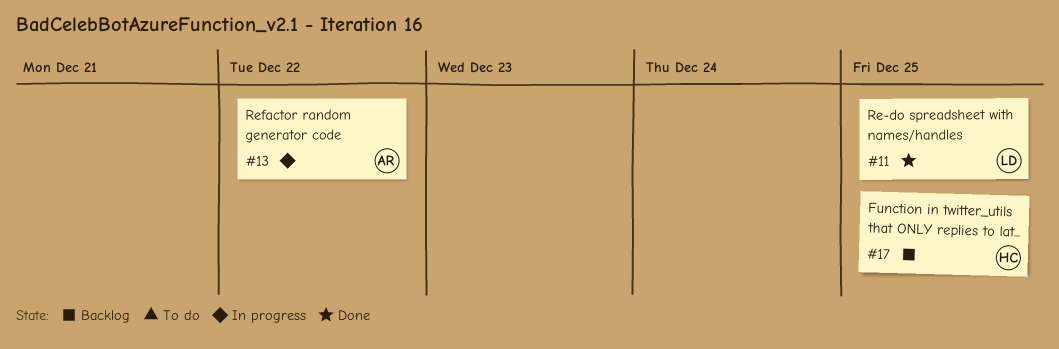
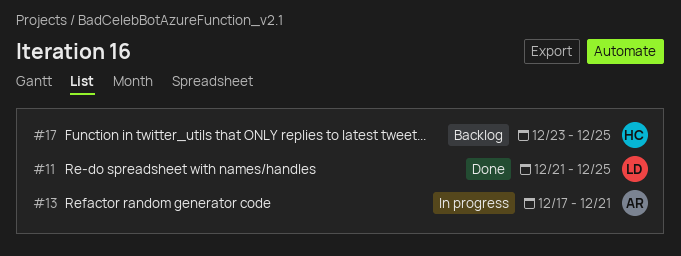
#13, due: Dec 22 -> Dec 21

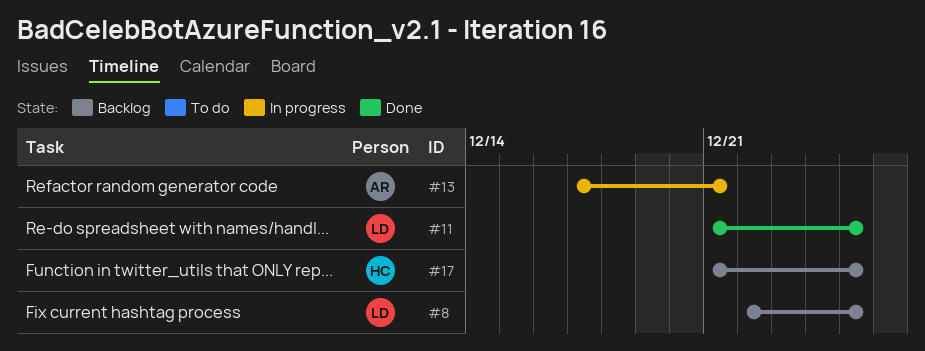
#8: none -> present
#17, start: Dec 23 -> Dec 21

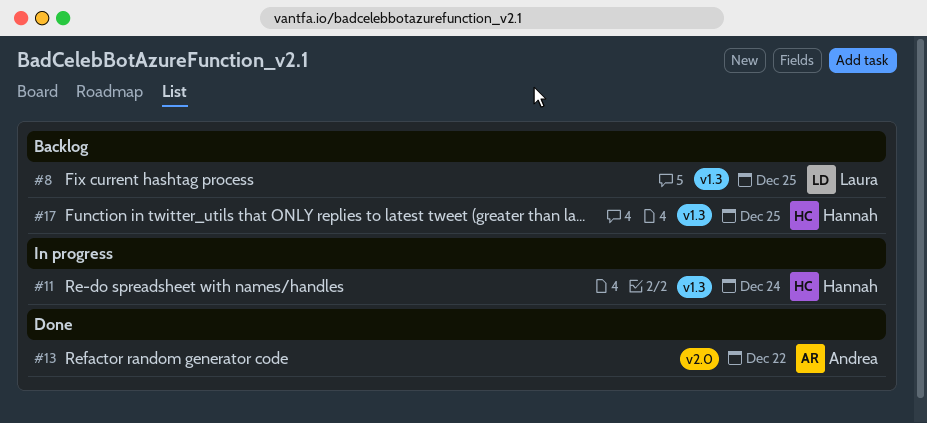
#11, status: Done -> In progress
#11, owner: Laura -> Hannah
#11, due: Dec 25 -> Dec 24
#13, status: In progress -> Done
#13, due: Dec 21 -> Dec 22

